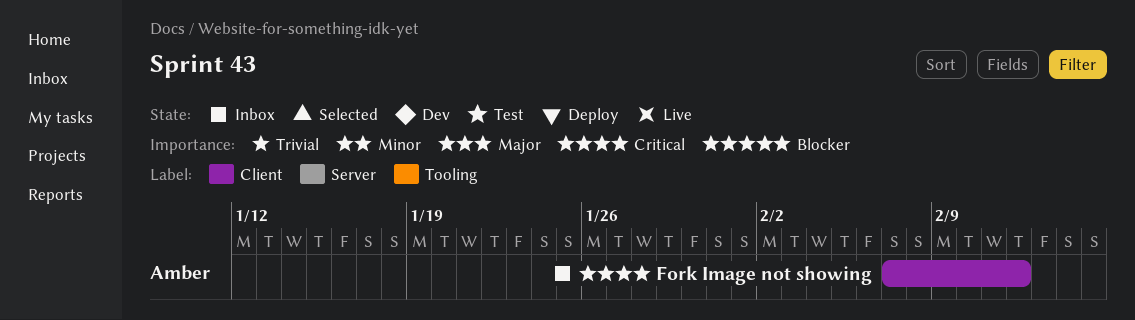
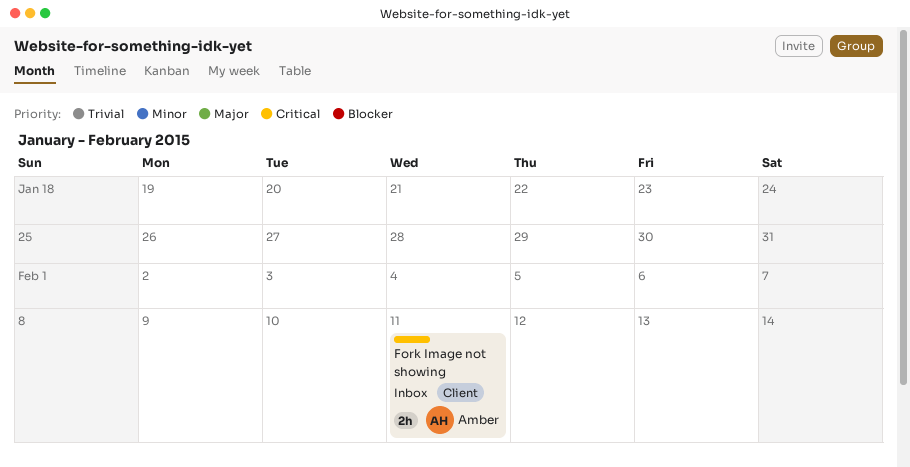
Fork Image not showing, due: Feb 12 -> Feb 11

